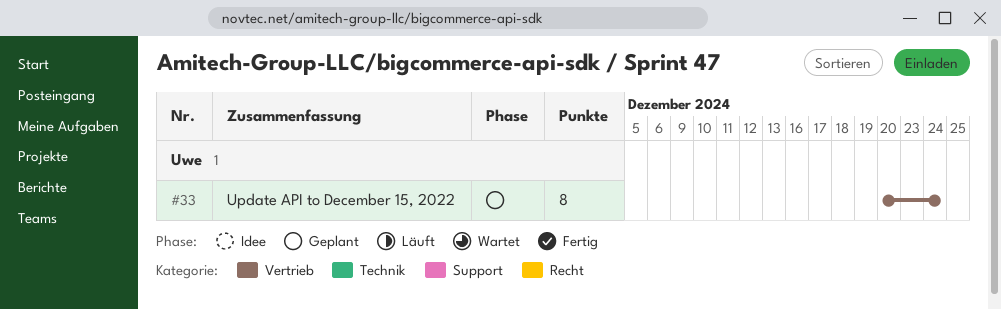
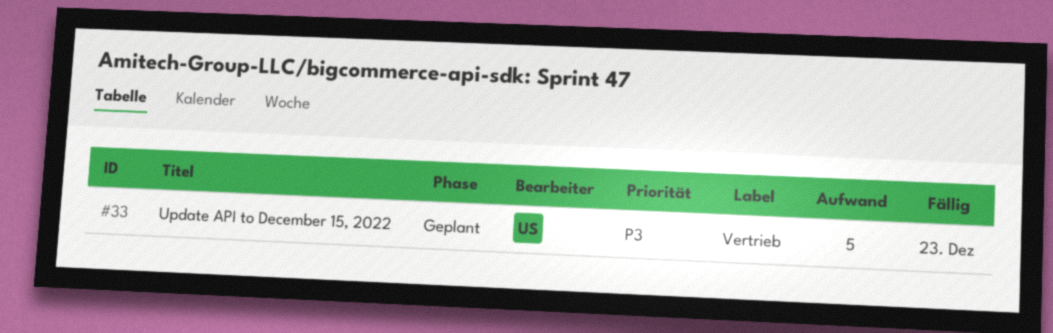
#33, estimate: 8 -> 5
#33, due: Dec 24 -> Dec 23

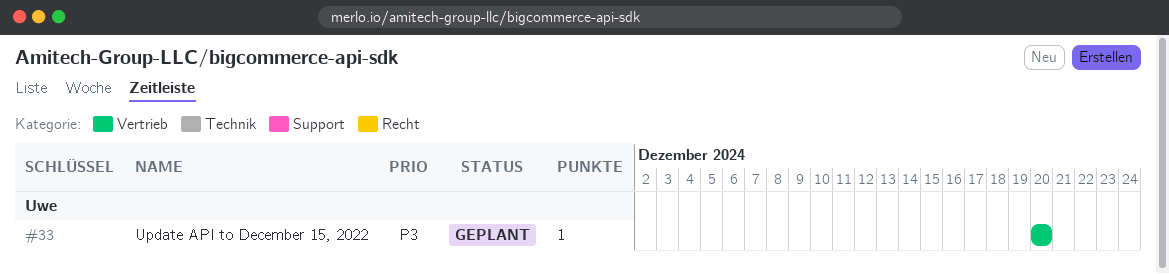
#33, estimate: 5 -> 1
#33, due: Dec 23 -> Dec 20

